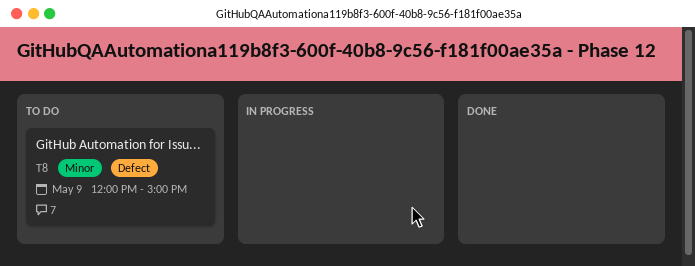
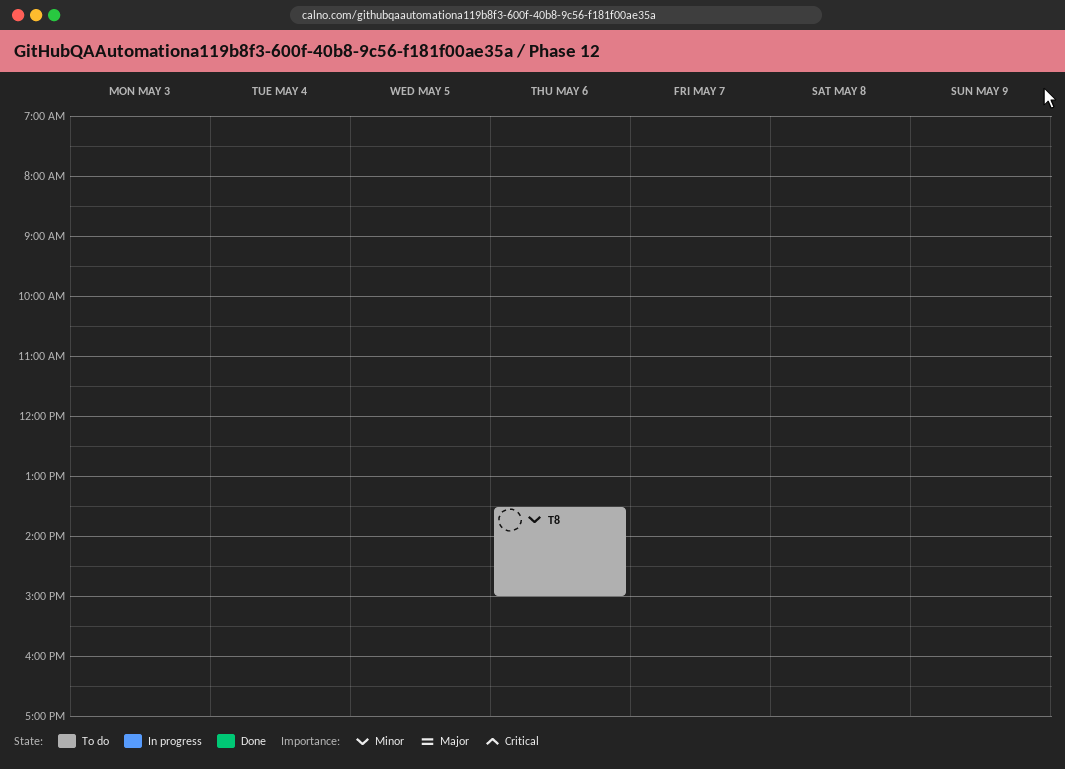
T8, day: May 9 -> May 6
T8, begins: 12:00 -> 13:30

